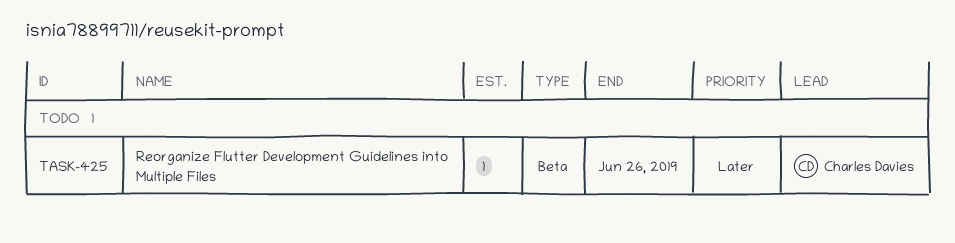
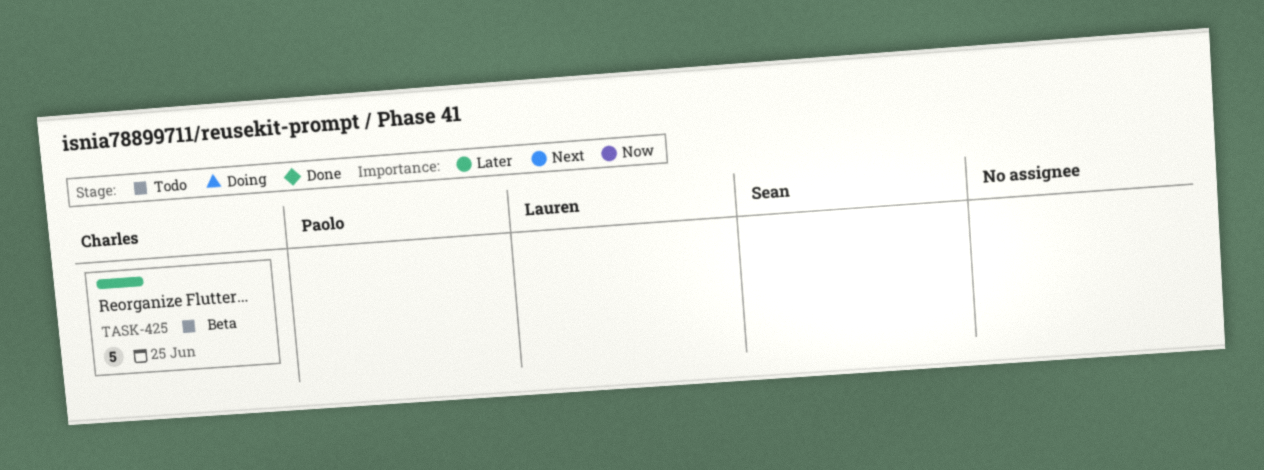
TASK-425, estimate: 1 -> 5
TASK-425, due: Jun 26 -> Jun 25

